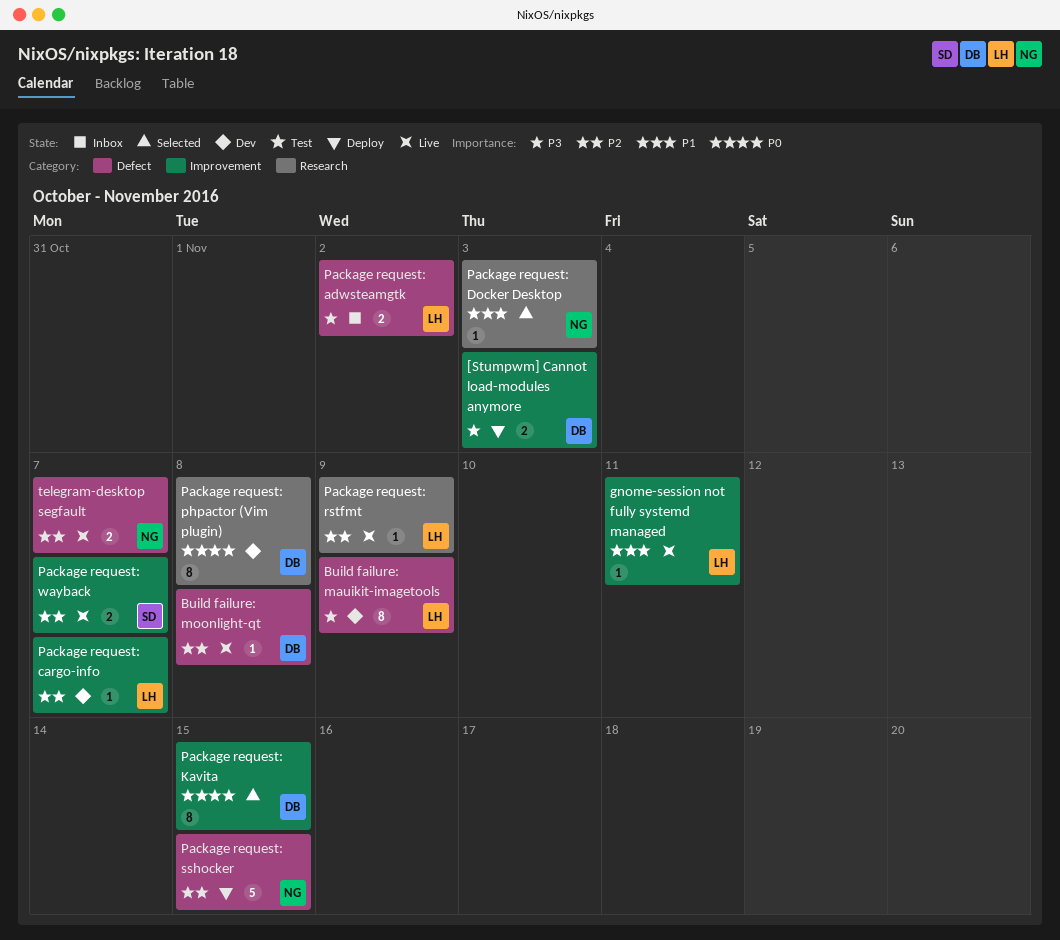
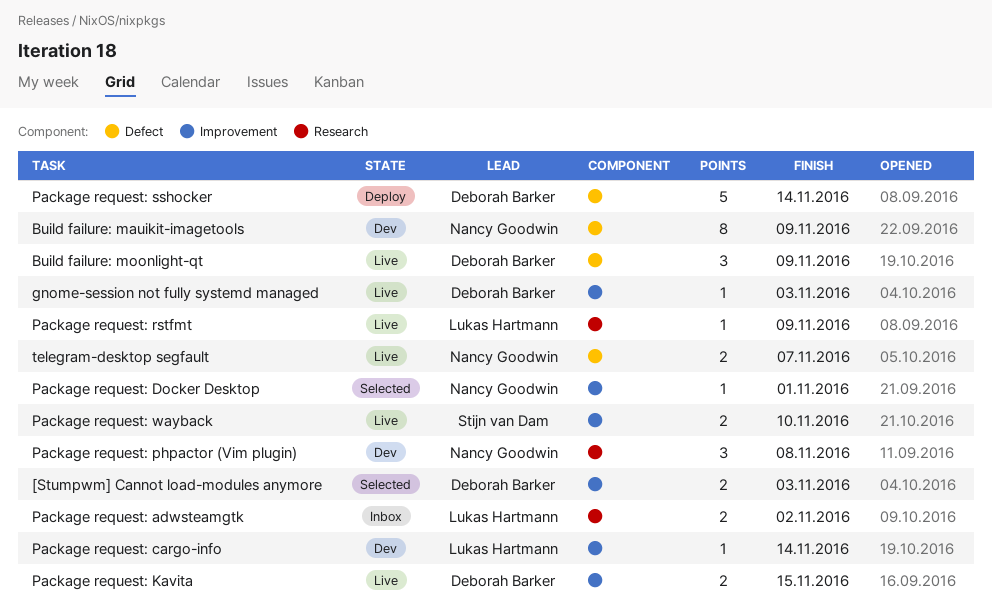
[Stumpwm] Cannot load-modules anymore, status: Deploy -> Selected
Build failure: mauikit-imagetools, owner: Lukas Hartmann -> Nancy Goodwin
Build failure: moonlight-qt, estimate: 1 -> 3
Build failure: moonlight-qt, due: Nov 8 -> Nov 9
gnome-session not fully systemd managed, owner: Lukas Hartmann -> Deborah Barker
gnome-session not fully systemd managed, due: Nov 11 -> Nov 3
Package request: adwsteamgtk, label: Defect -> Research
Package request: cargo-info, due: Nov 7 -> Nov 14
Package request: Docker Desktop, label: Research -> Improvement
Package request: Docker Desktop, due: Nov 3 -> Nov 1
Package request: Kavita, status: Selected -> Live
Package request: Kavita, estimate: 8 -> 2
Package request: phpactor (Vim plugin), owner: Deborah Barker -> Nancy Goodwin
Package request: phpactor (Vim plugin), estimate: 8 -> 3
Package request: sshocker, owner: Nancy Goodwin -> Deborah Barker
Package request: sshocker, due: Nov 15 -> Nov 14
Package request: wayback, due: Nov 7 -> Nov 10

